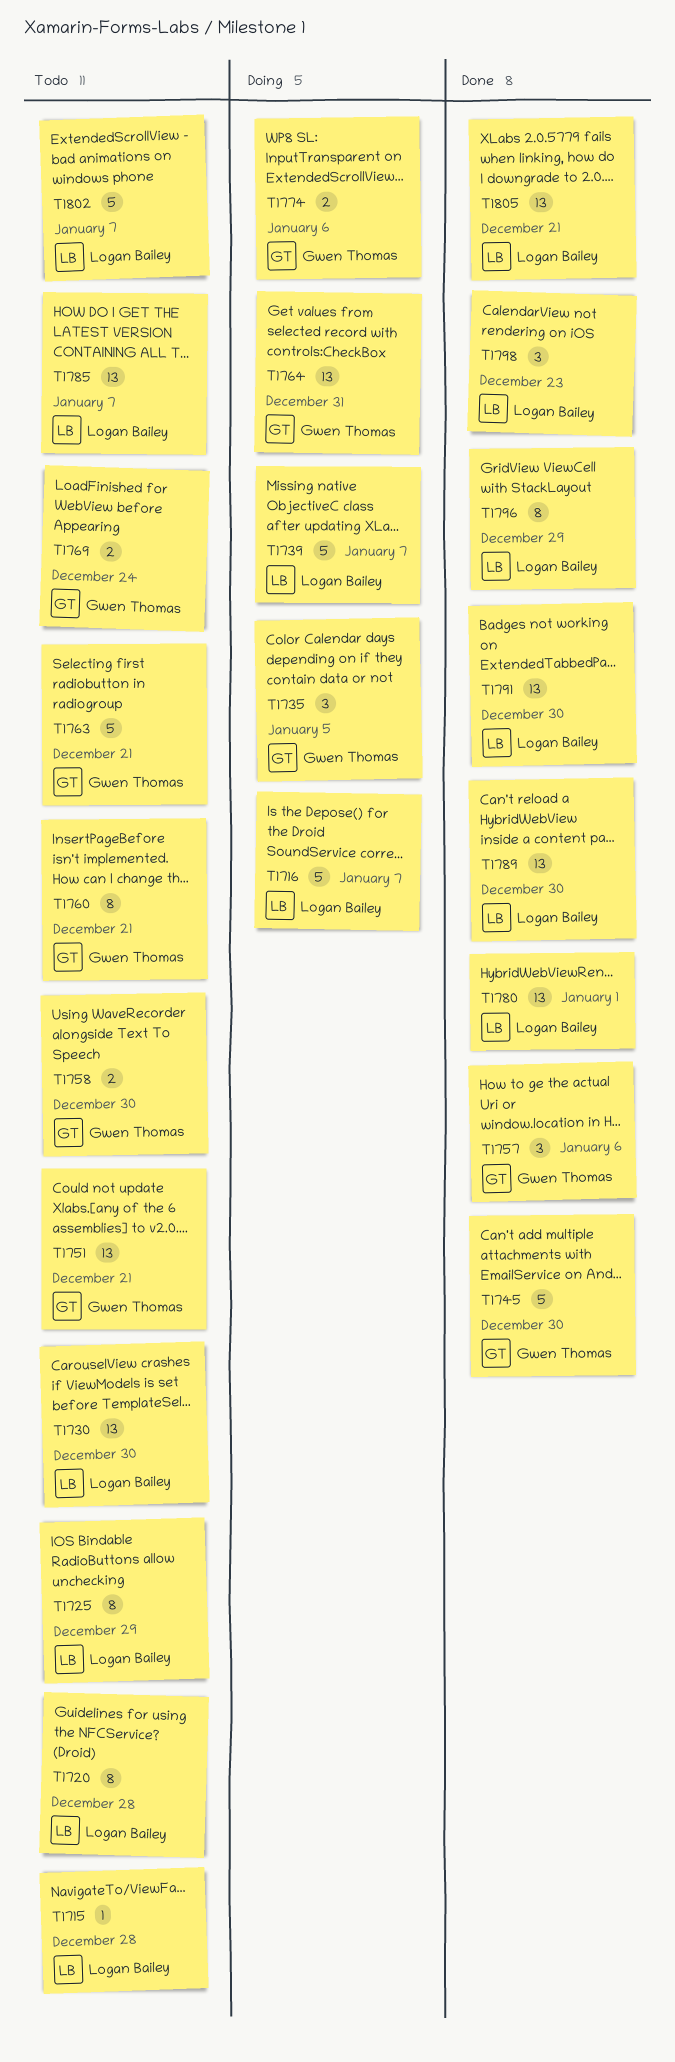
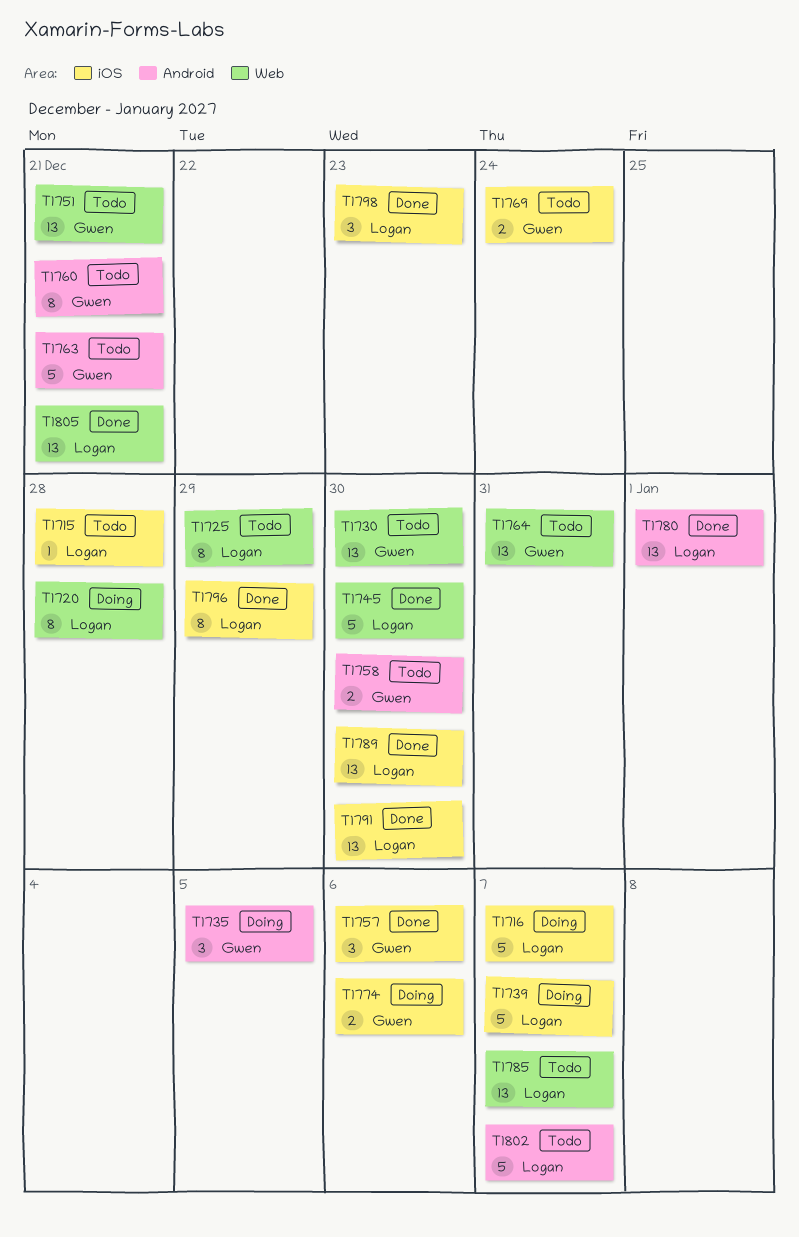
T1720, status: Todo -> Doing
T1730, owner: Logan Bailey -> Gwen Thomas
T1745, owner: Gwen Thomas -> Logan Bailey
T1764, status: Doing -> Todo

